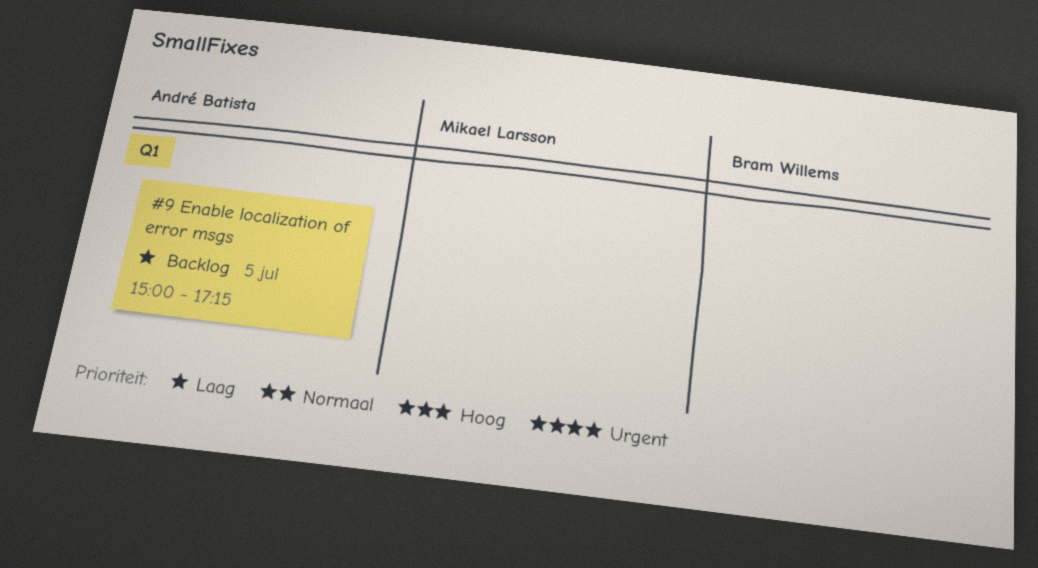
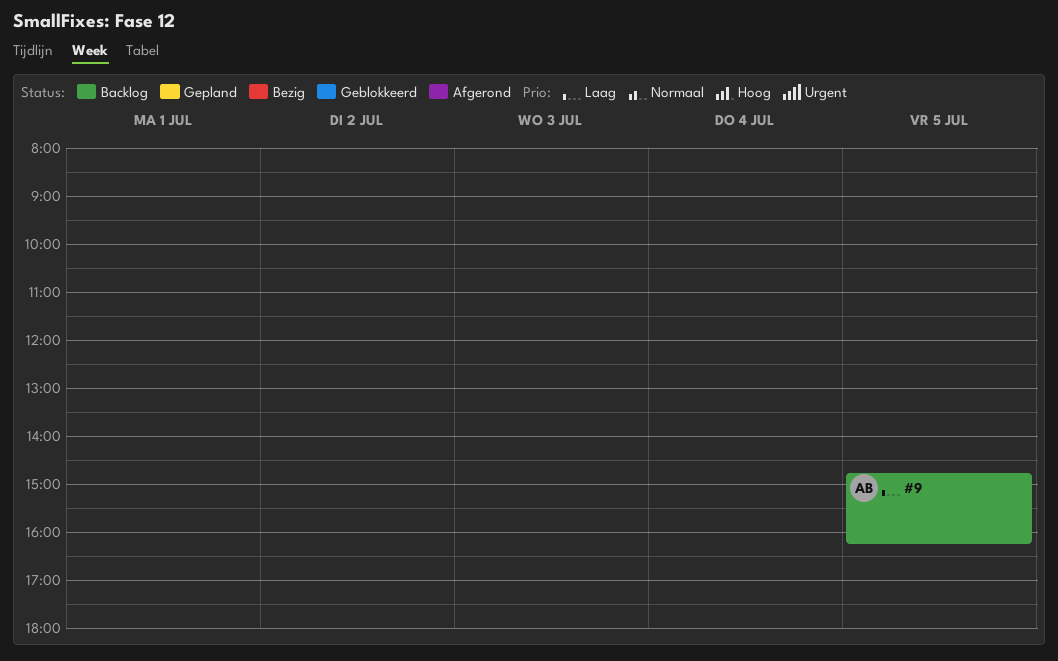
#9, begins: 15:00 -> 14:45
#9, ends: 17:15 -> 16:15

